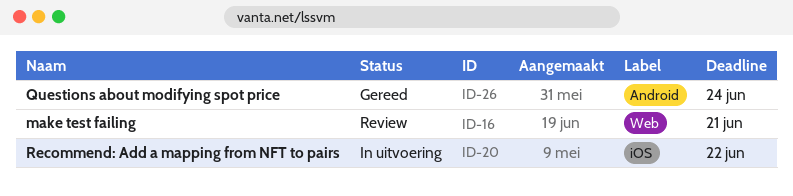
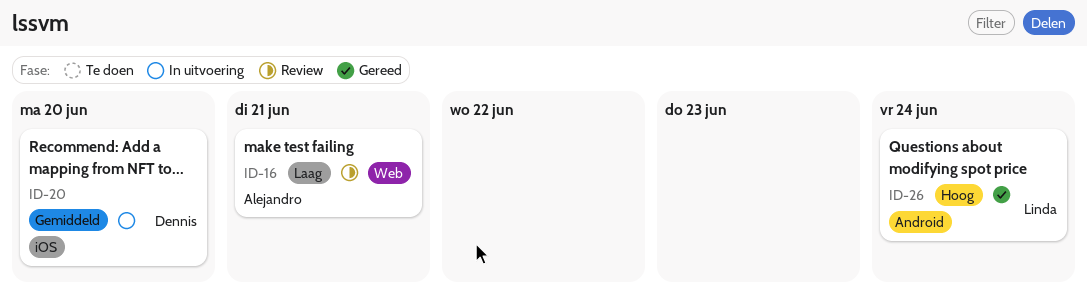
ID-20, due: Jun 22 -> Jun 20

